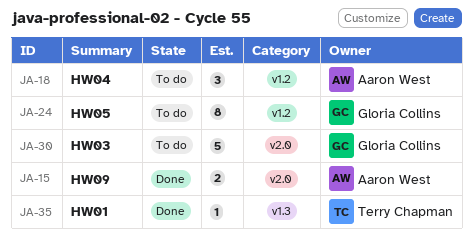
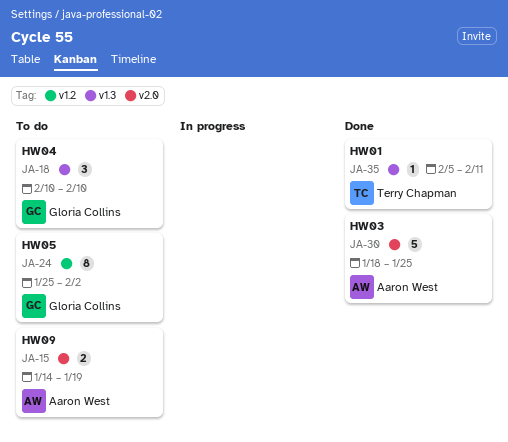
JA-15, status: Done -> To do
JA-18, owner: Aaron West -> Gloria Collins
JA-18, label: v1.2 -> v1.3
JA-30, status: To do -> Done
JA-30, owner: Gloria Collins -> Aaron West

